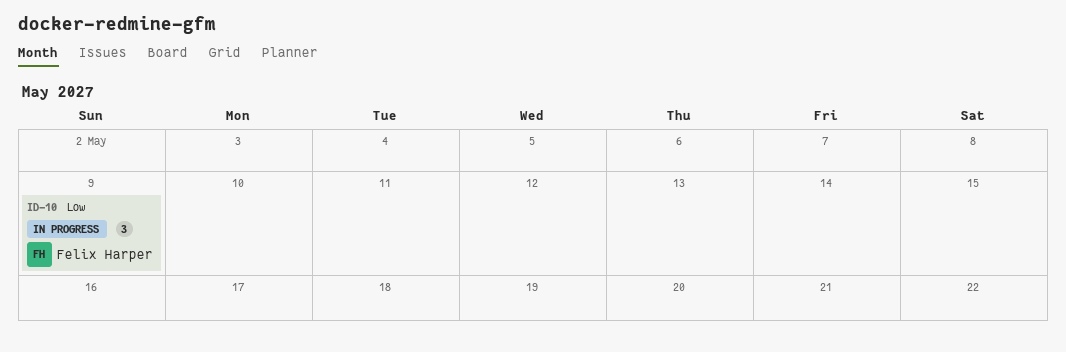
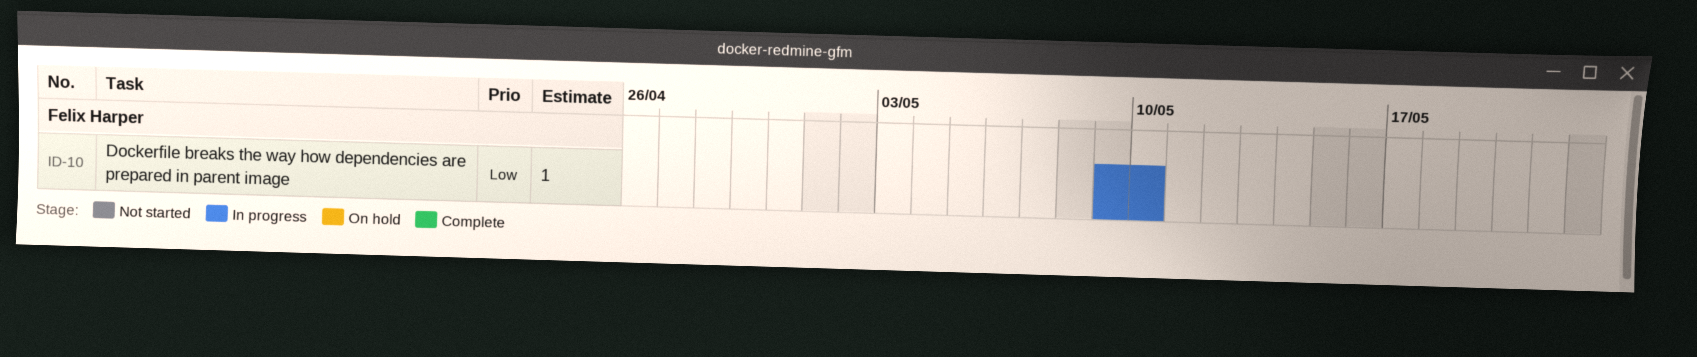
ID-10, estimate: 3 -> 1
ID-10, due: May 9 -> May 10

